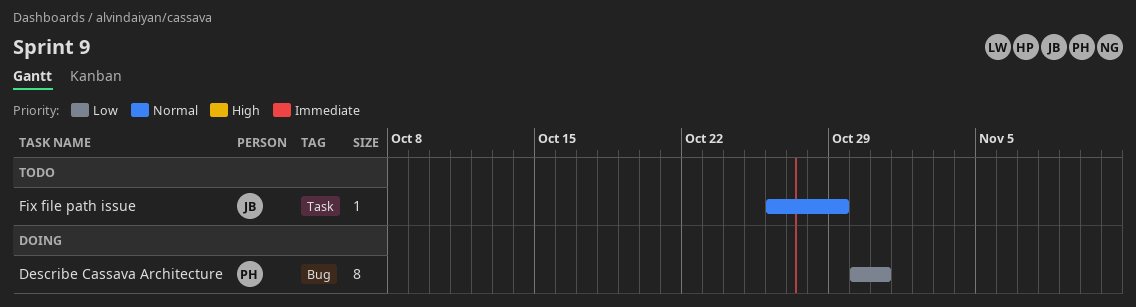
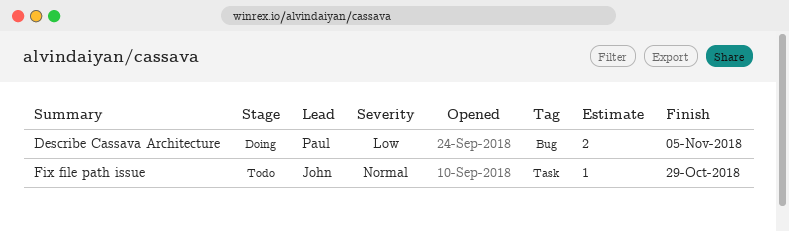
Describe Cassava Architecture, estimate: 8 -> 2
Describe Cassava Architecture, due: Oct 31 -> Nov 5

